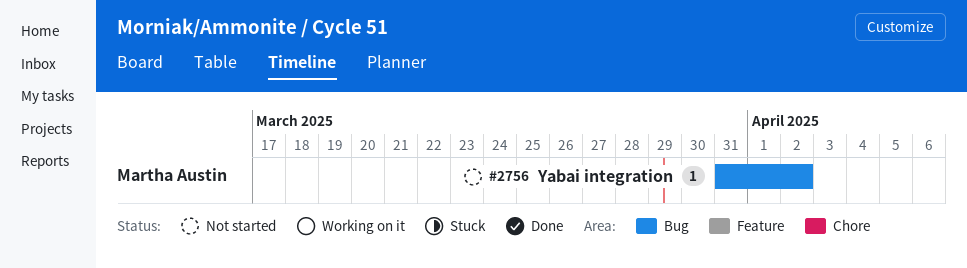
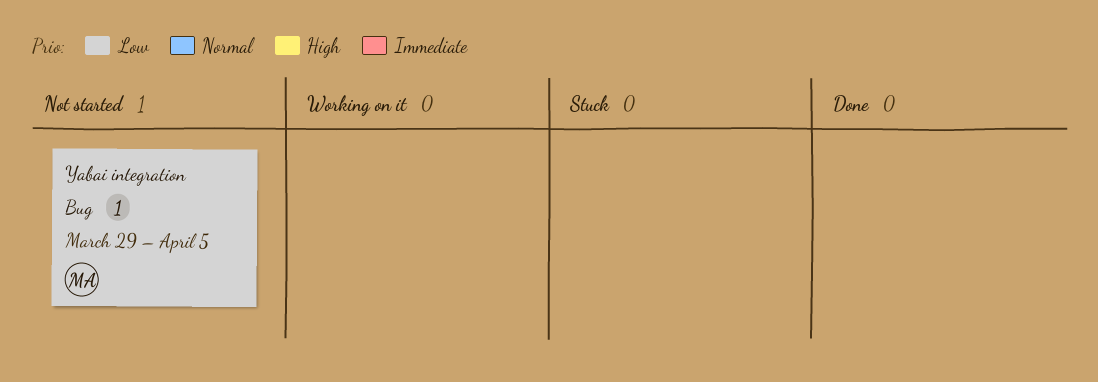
Yabai integration, start: Mar 31 -> Mar 29
Yabai integration, due: Apr 2 -> Apr 5

